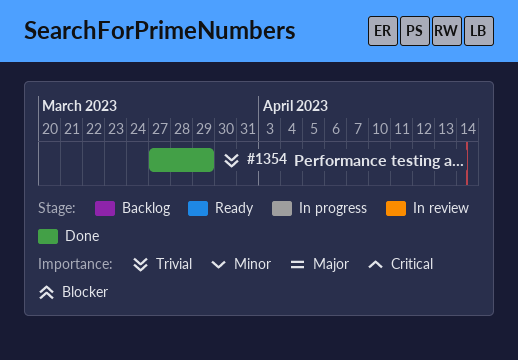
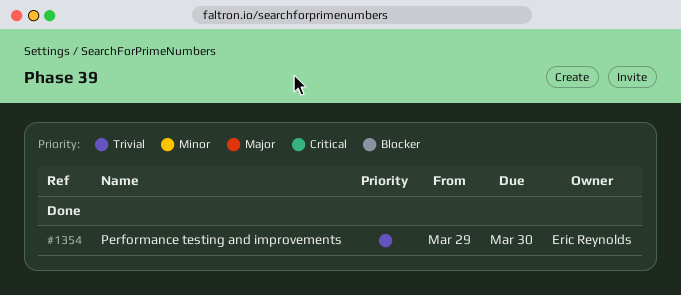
#1354, start: Mar 27 -> Mar 29
#1354, due: Mar 29 -> Mar 30

